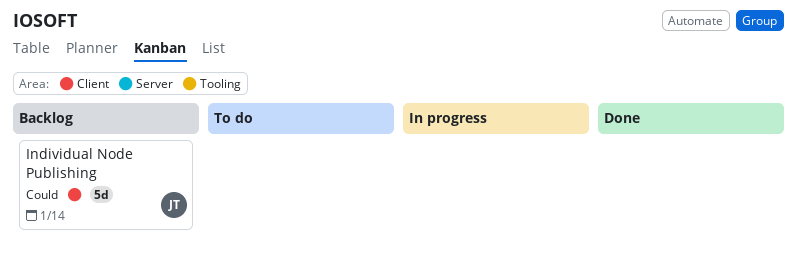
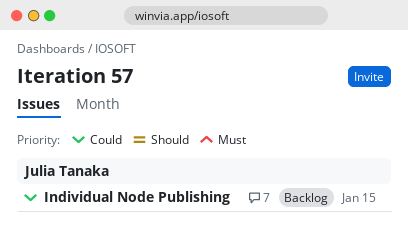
Individual Node Publishing, due: Jan 14 -> Jan 15

